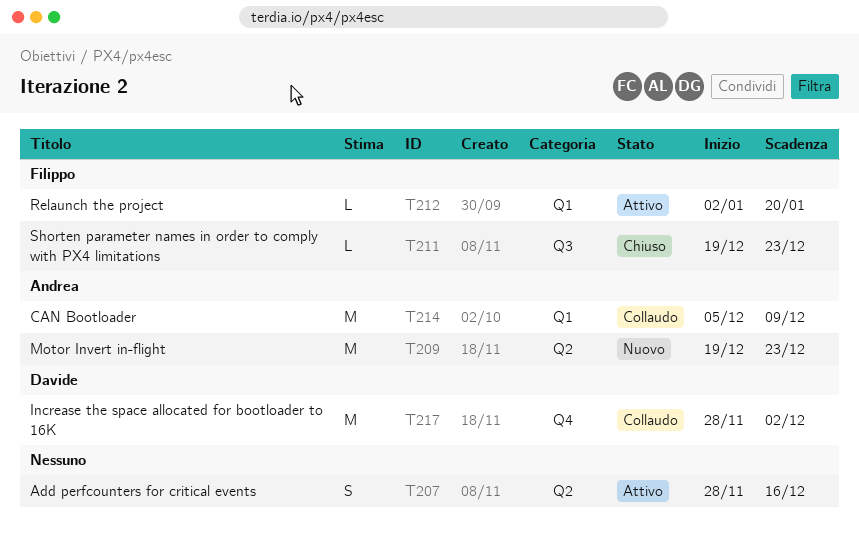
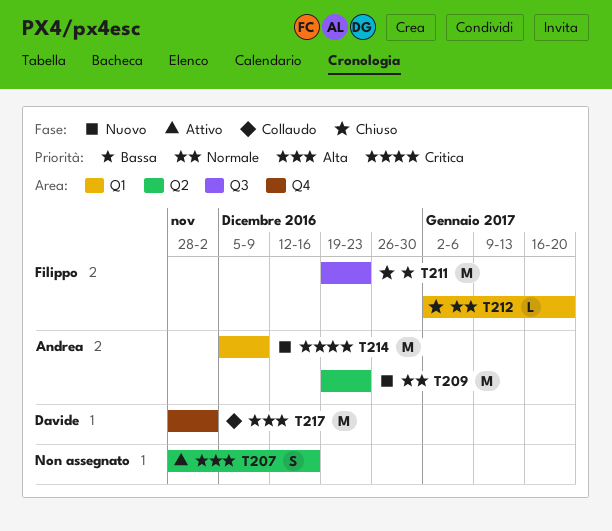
T211, estimate: L -> M
T212, status: Attivo -> Chiuso
T214, status: Collaudo -> Nuovo

